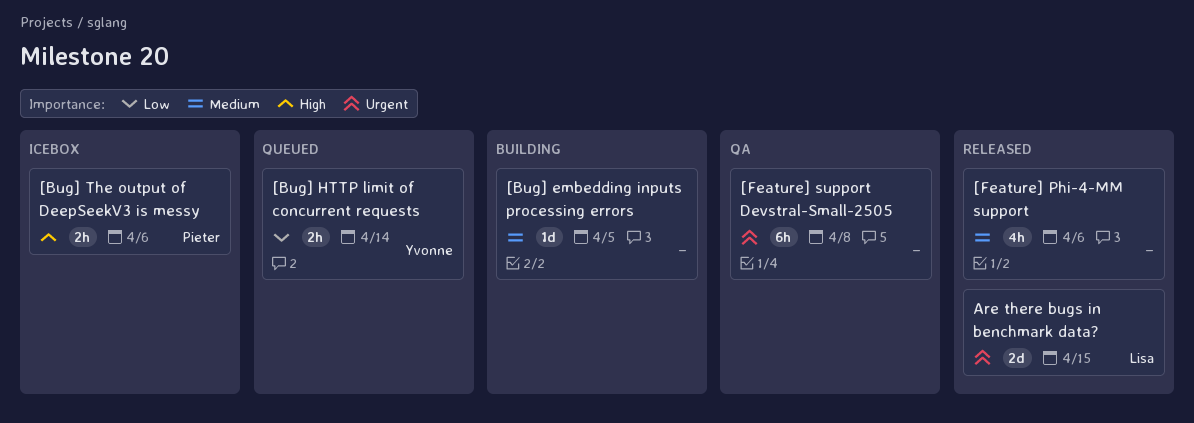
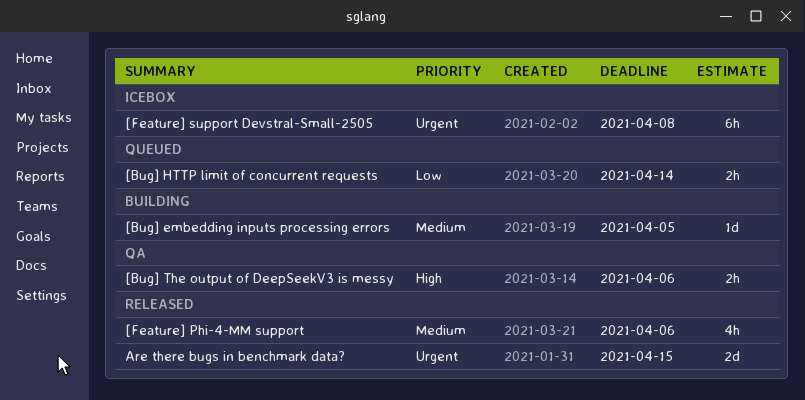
[Bug] The output of DeepSeekV3 is messy, status: Icebox -> QA
[Feature] support Devstral-Small-2505, status: QA -> Icebox

